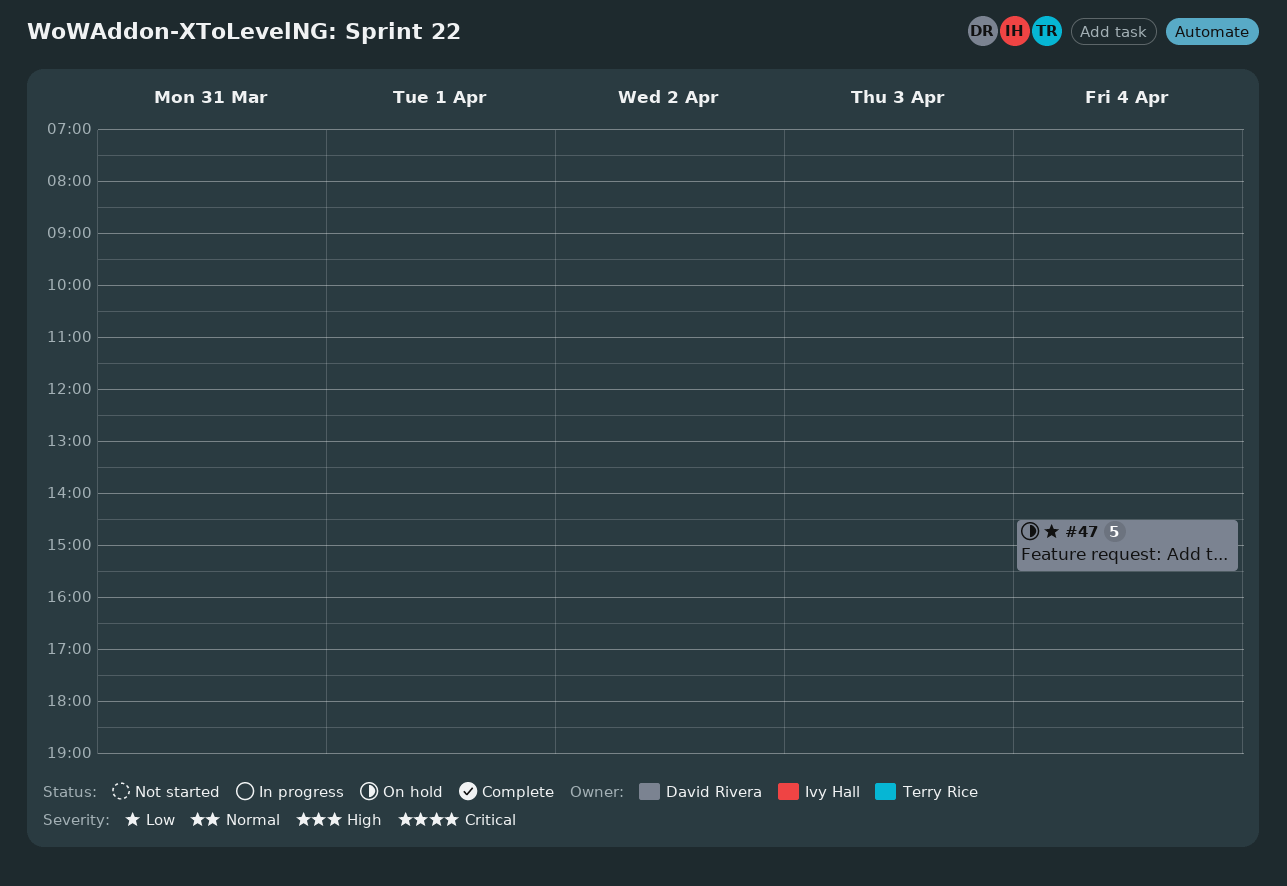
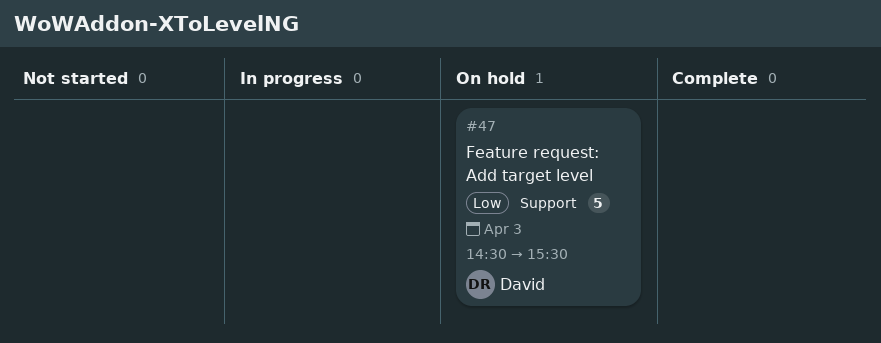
#47, day: Apr 4 -> Apr 3

